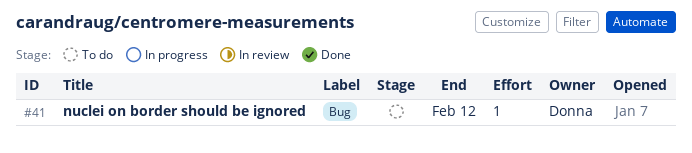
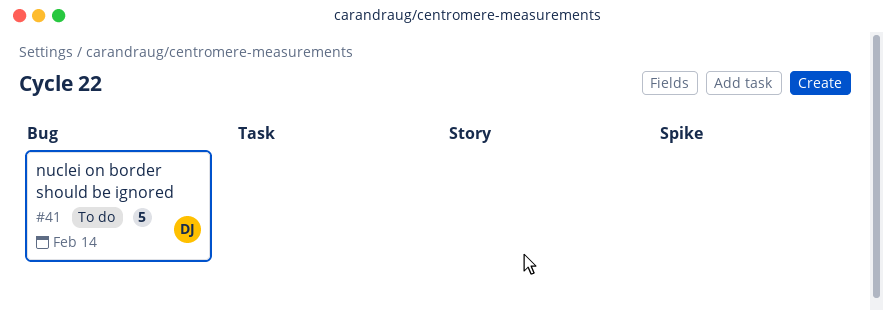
#41, estimate: 1 -> 5
#41, due: Feb 12 -> Feb 14

